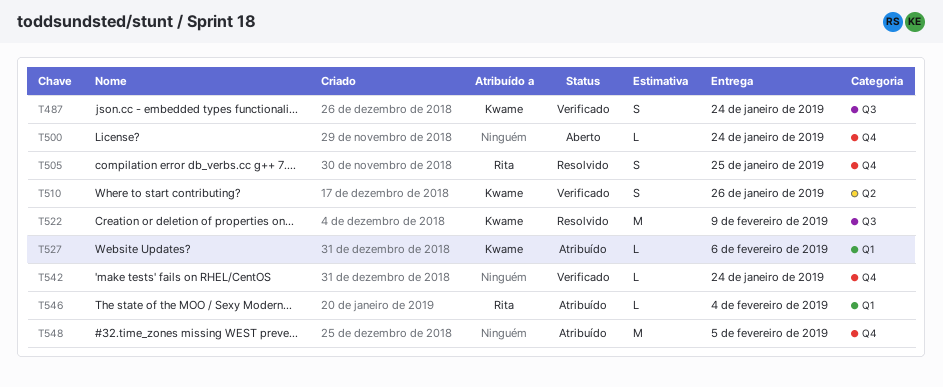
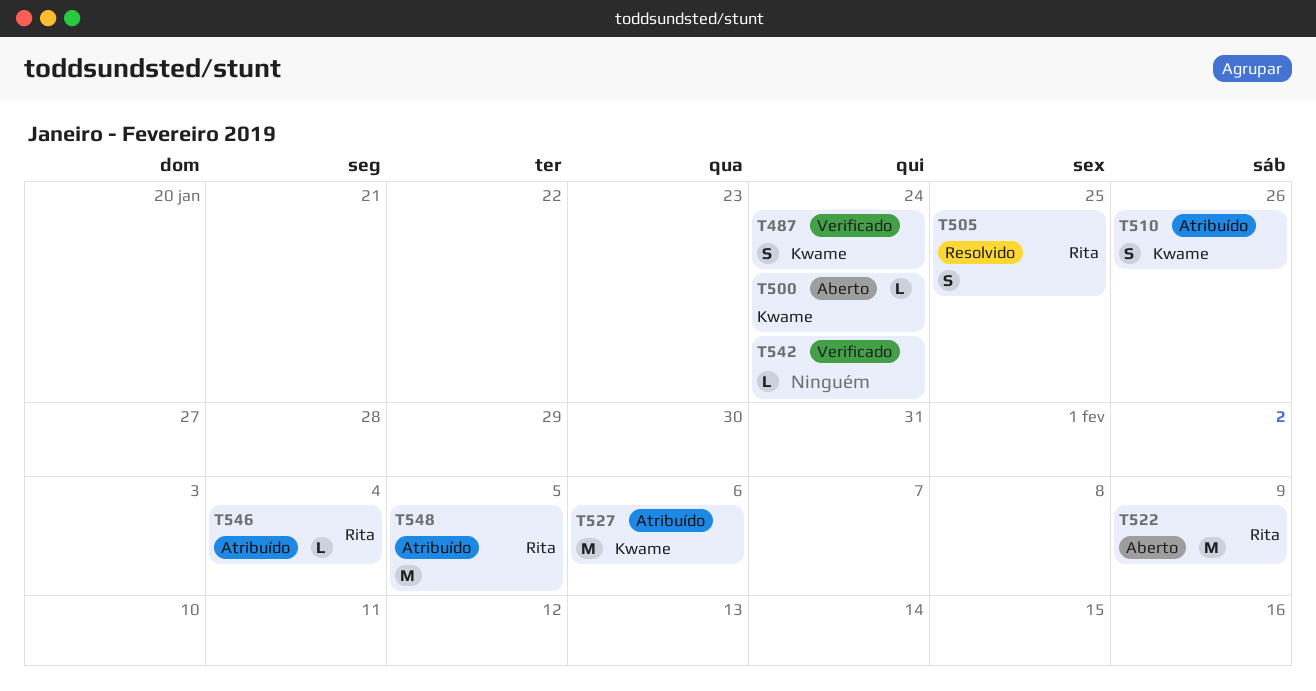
T500, owner: none -> Kwame
T510, status: Verificado -> Atribuído
T522, status: Resolvido -> Aberto
T522, owner: Kwame -> Rita
T527, estimate: L -> M
T548, owner: none -> Rita

